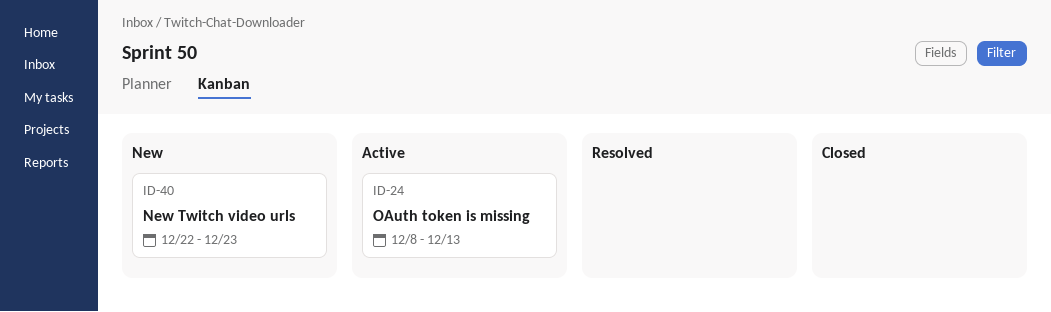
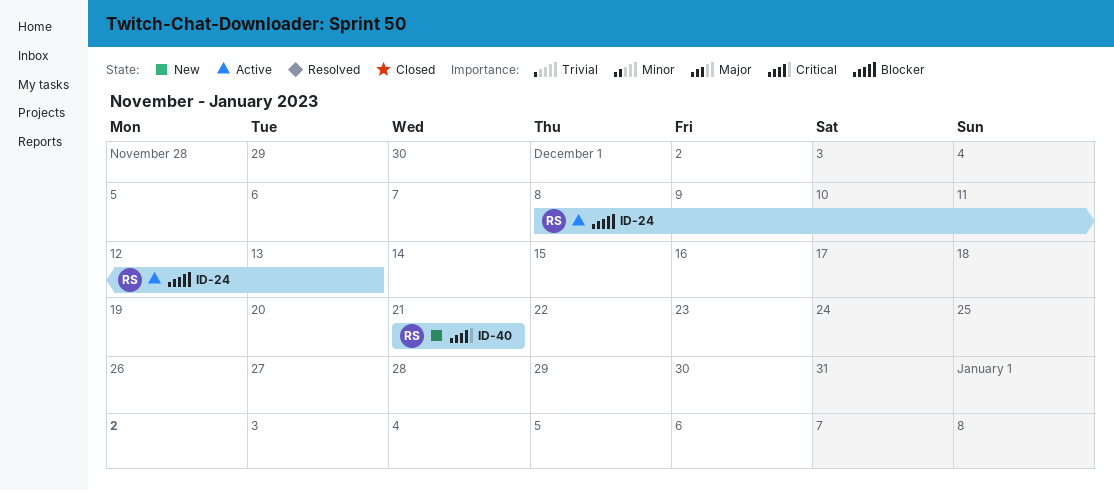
ID-40, start: Dec 22 -> Dec 21
ID-40, due: Dec 23 -> Dec 21

